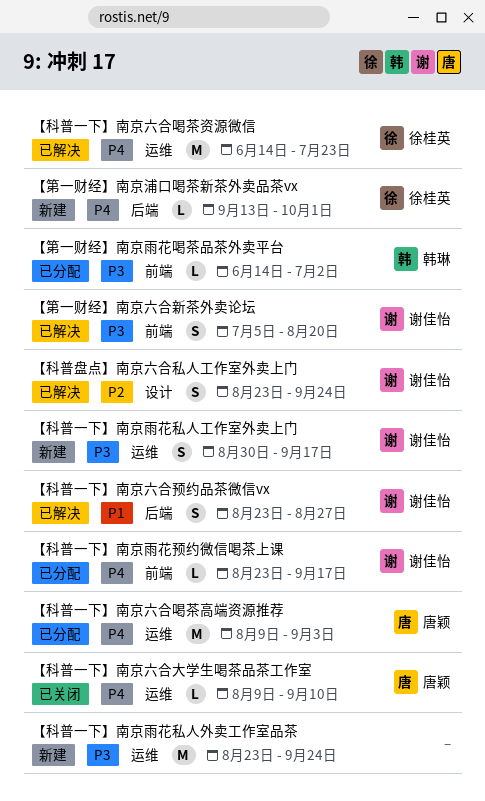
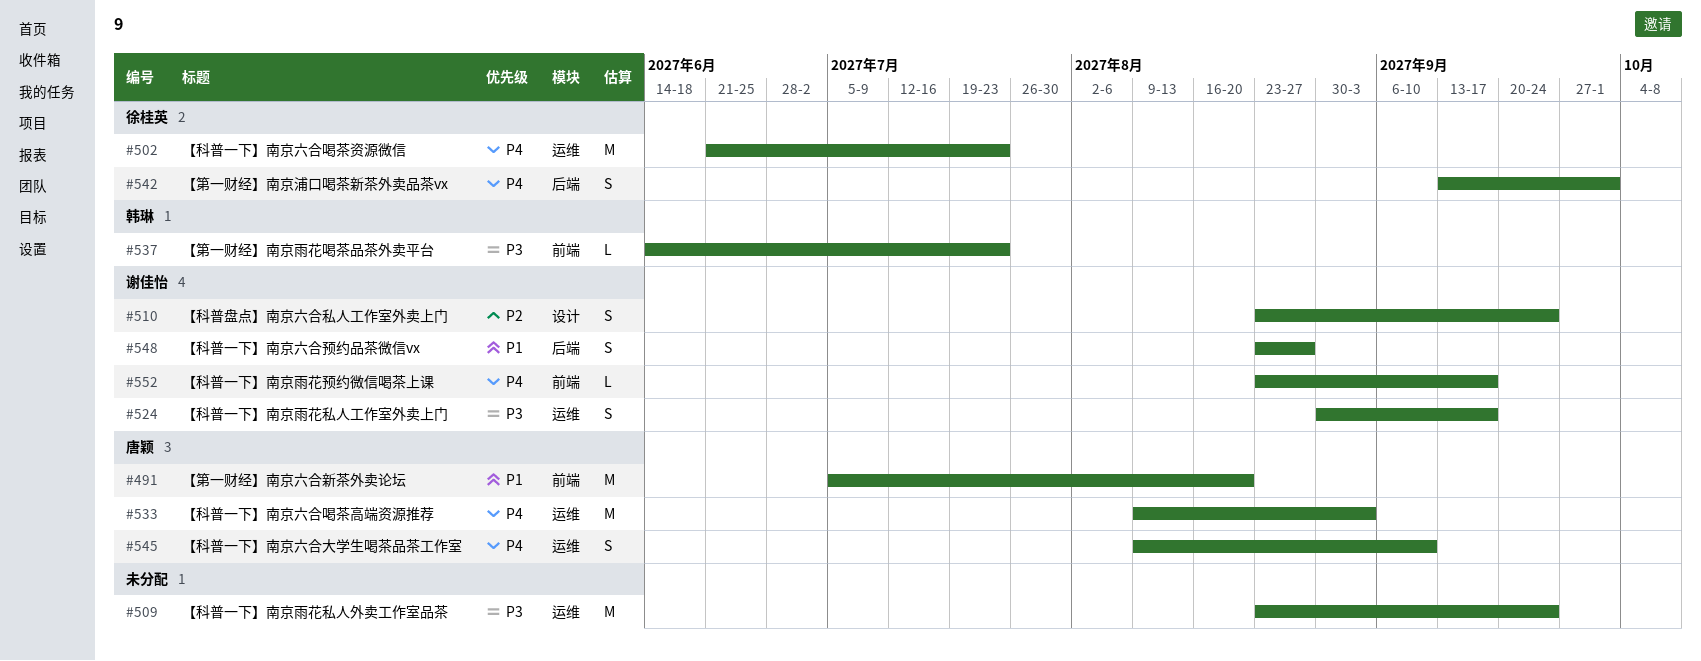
【科普一下】南京六合喝茶资源微信, start: Jun 14 -> Jun 21
【科普一下】南京六合大学生喝茶品茶工作室, estimate: L -> S
【第一财经】南京六合新茶外卖论坛, owner: 谢佳怡 -> 唐颖
【第一财经】南京六合新茶外卖论坛, priority: P3 -> P1
【第一财经】南京六合新茶外卖论坛, estimate: S -> M
【第一财经】南京浦口喝茶新茶外卖品茶vx, estimate: L -> S
【第一财经】南京雨花喝茶品茶外卖平台, due: Jul 2 -> Jul 23

